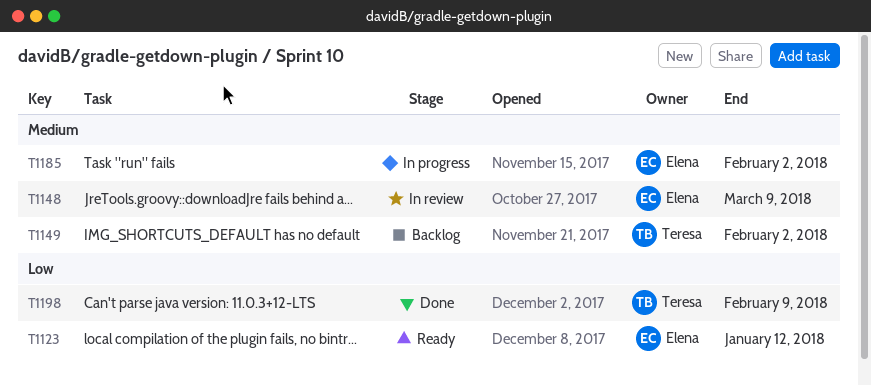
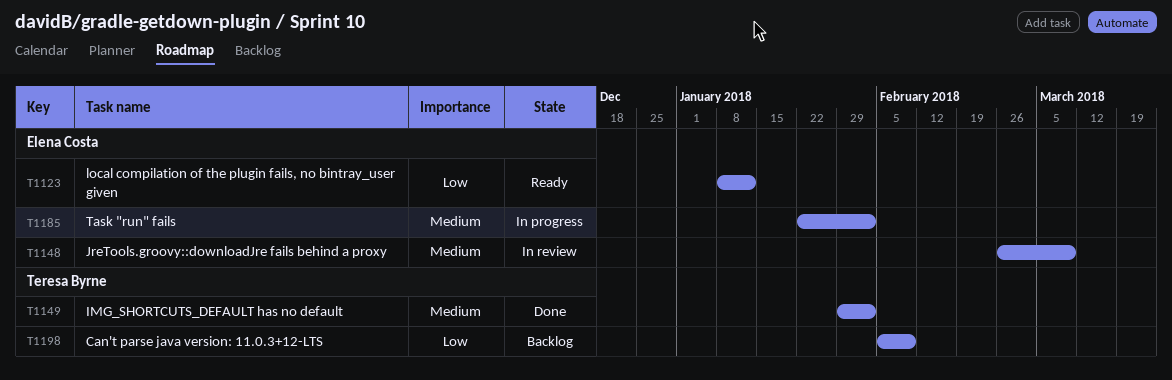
T1149, status: Backlog -> Done
T1198, status: Done -> Backlog

